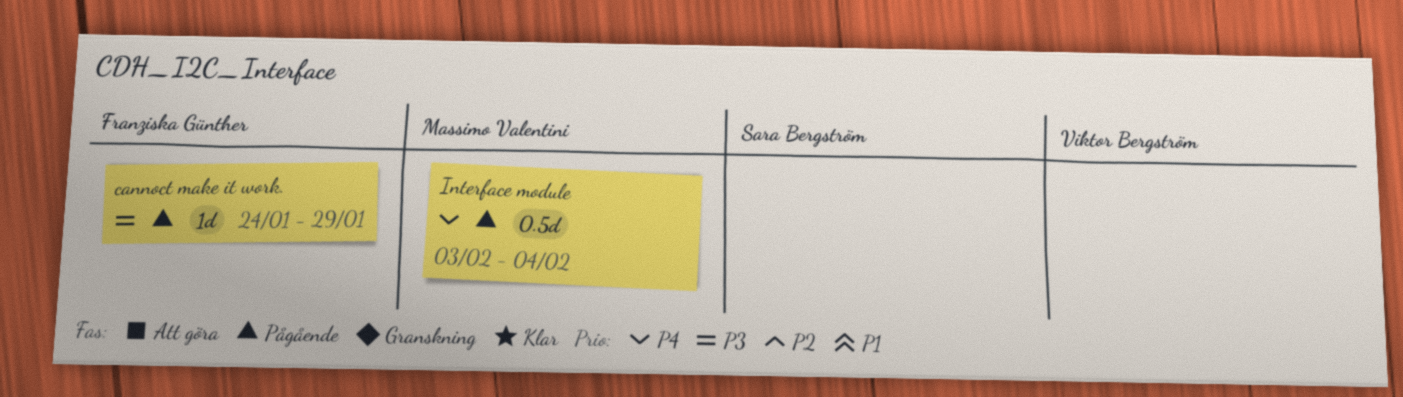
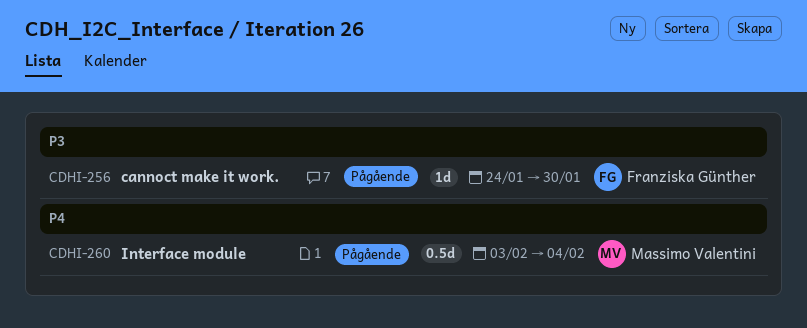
cannoct make it work., due: Jan 29 -> Jan 30

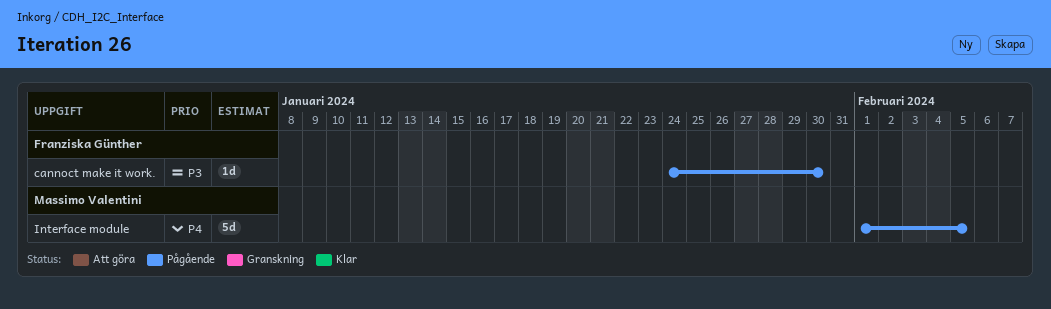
Interface module, estimate: 0.5d -> 5d
Interface module, start: Feb 3 -> Feb 1
Interface module, due: Feb 4 -> Feb 5

